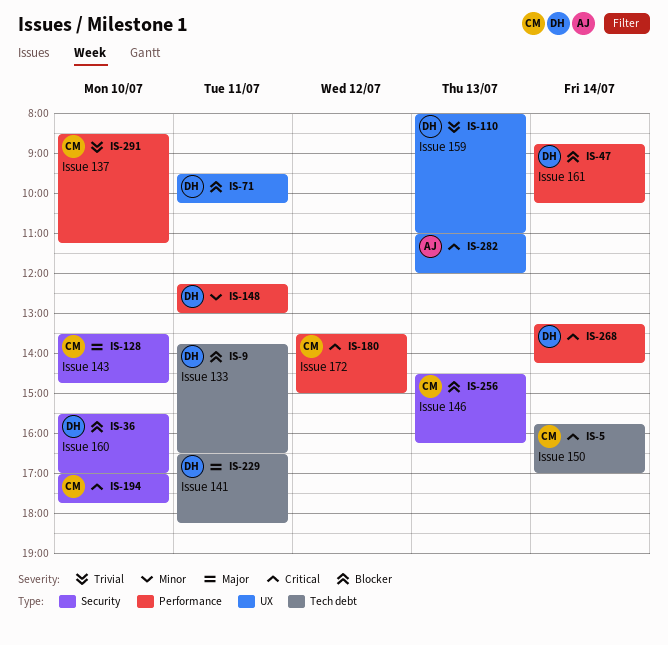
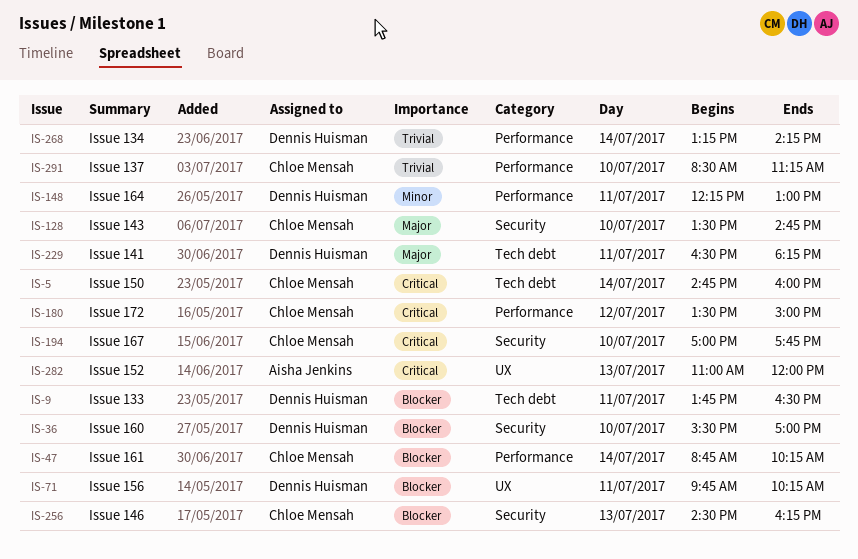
IS-5, begins: 15:45 -> 14:45
IS-5, ends: 17:00 -> 16:00
IS-47, owner: Dennis Huisman -> Chloe Mensah
IS-71, begins: 09:30 -> 09:45
IS-110: present -> none
IS-268, priority: Critical -> Trivial

